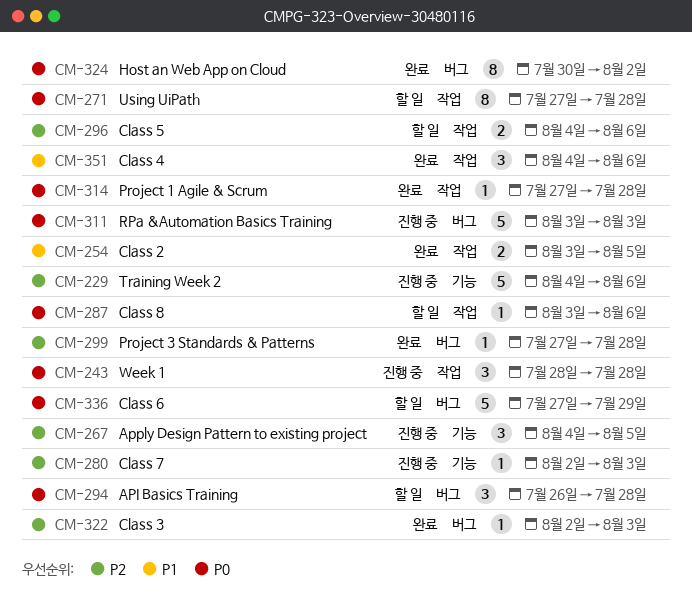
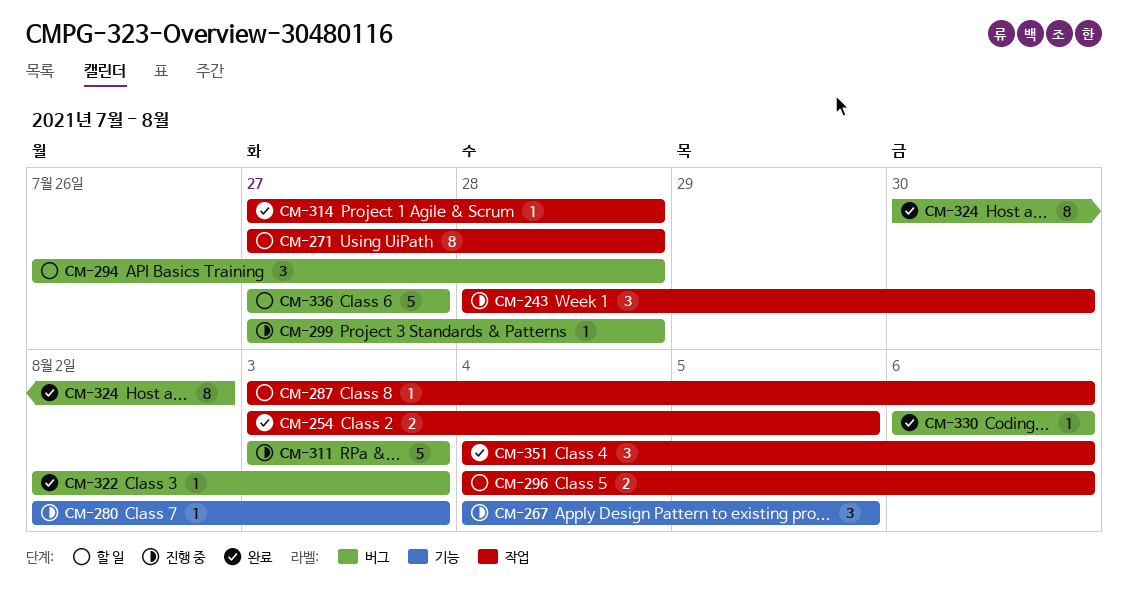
CM-229: present -> none
CM-243, due: Jul 28 -> Jul 30
CM-299, status: 완료 -> 진행 중
CM-330: none -> present
CM-336, due: Jul 29 -> Jul 27

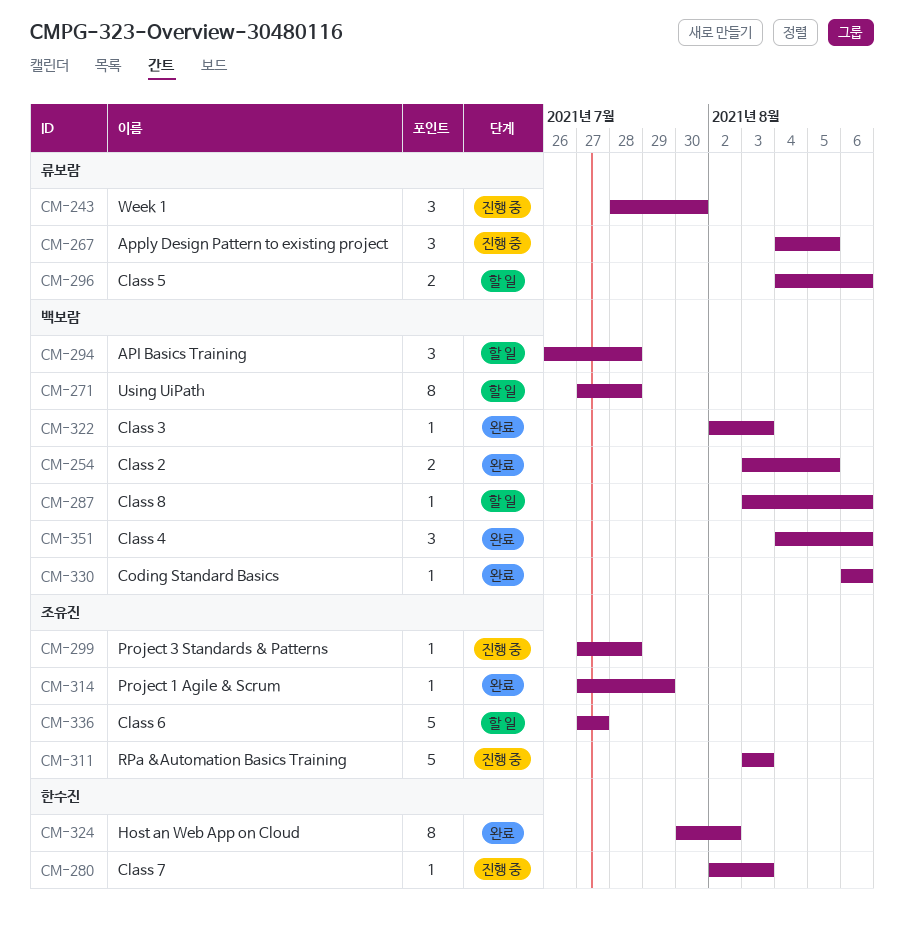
CM-314, due: Jul 28 -> Jul 29

